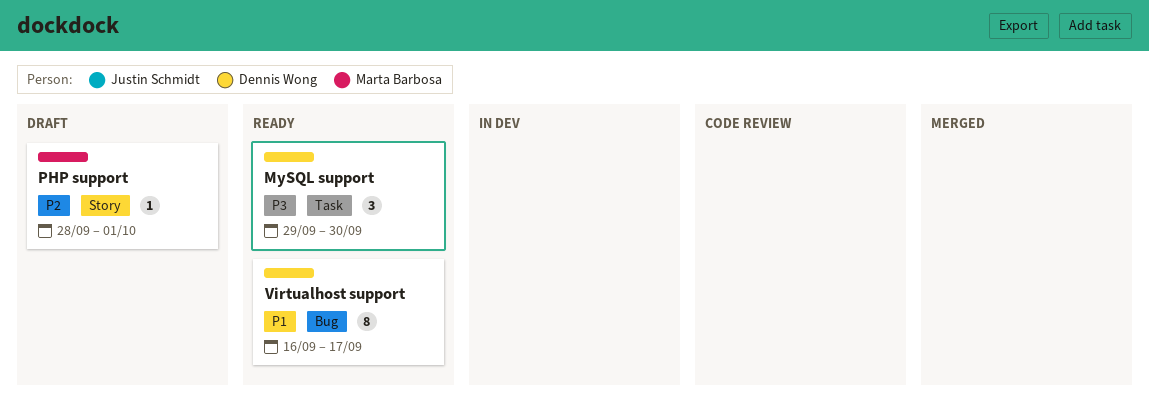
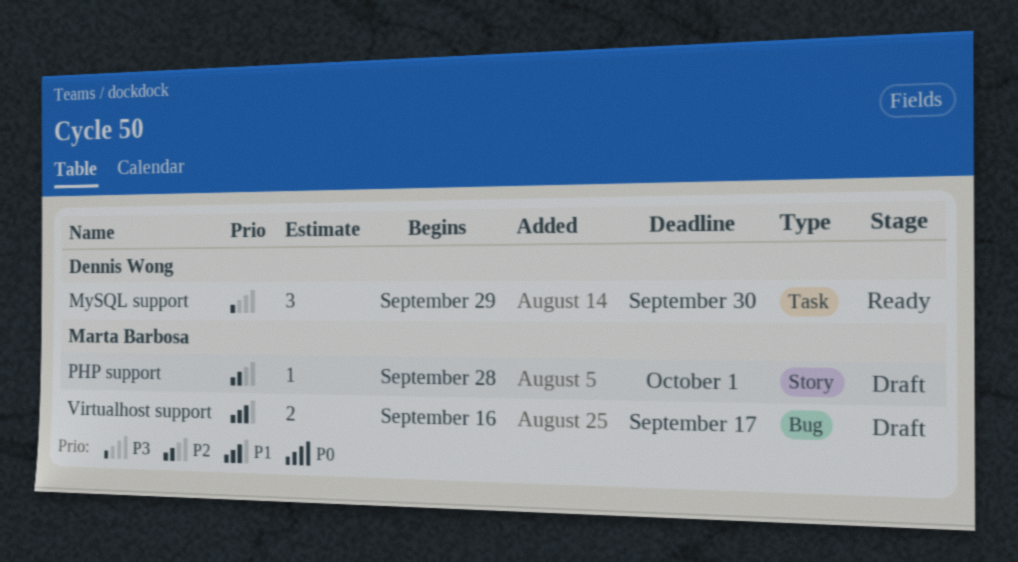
Virtualhost support, status: Ready -> Draft
Virtualhost support, owner: Dennis Wong -> Marta Barbosa
Virtualhost support, estimate: 8 -> 2

